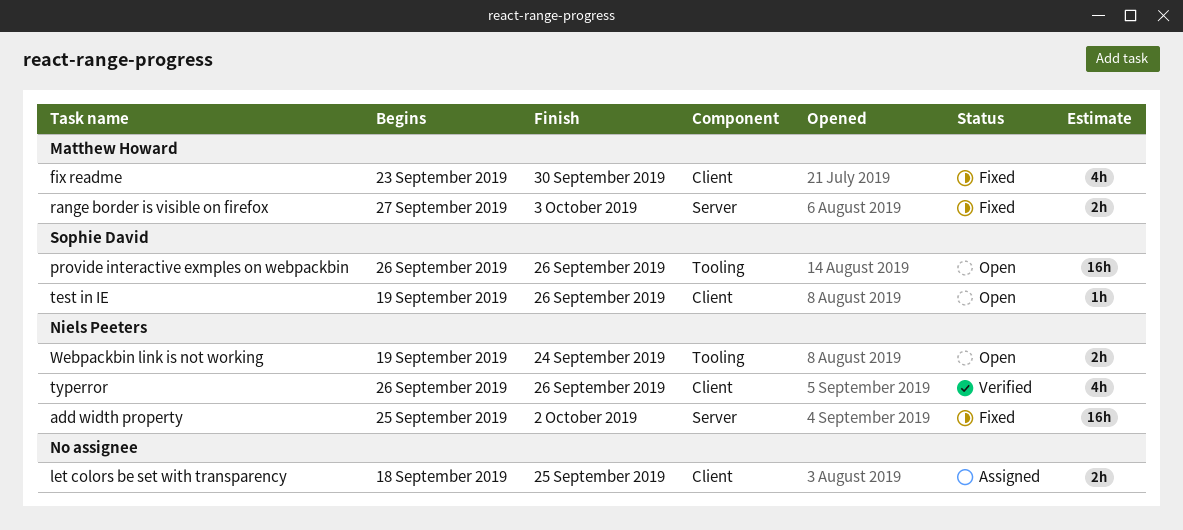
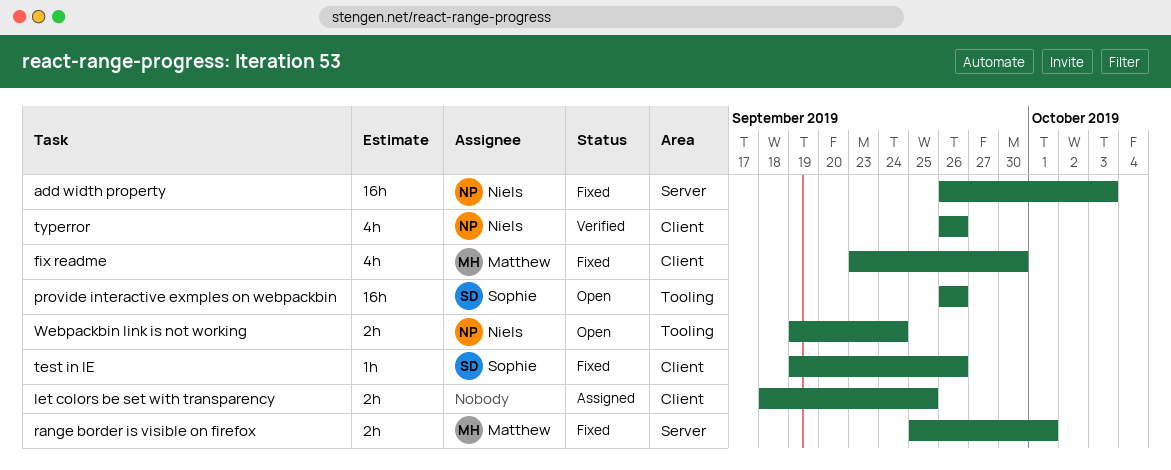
add width property, start: Sep 25 -> Sep 26
add width property, due: Oct 2 -> Oct 3
range border is visible on firefox, start: Sep 27 -> Sep 25
range border is visible on firefox, due: Oct 3 -> Oct 1
test in IE, status: Open -> Fixed

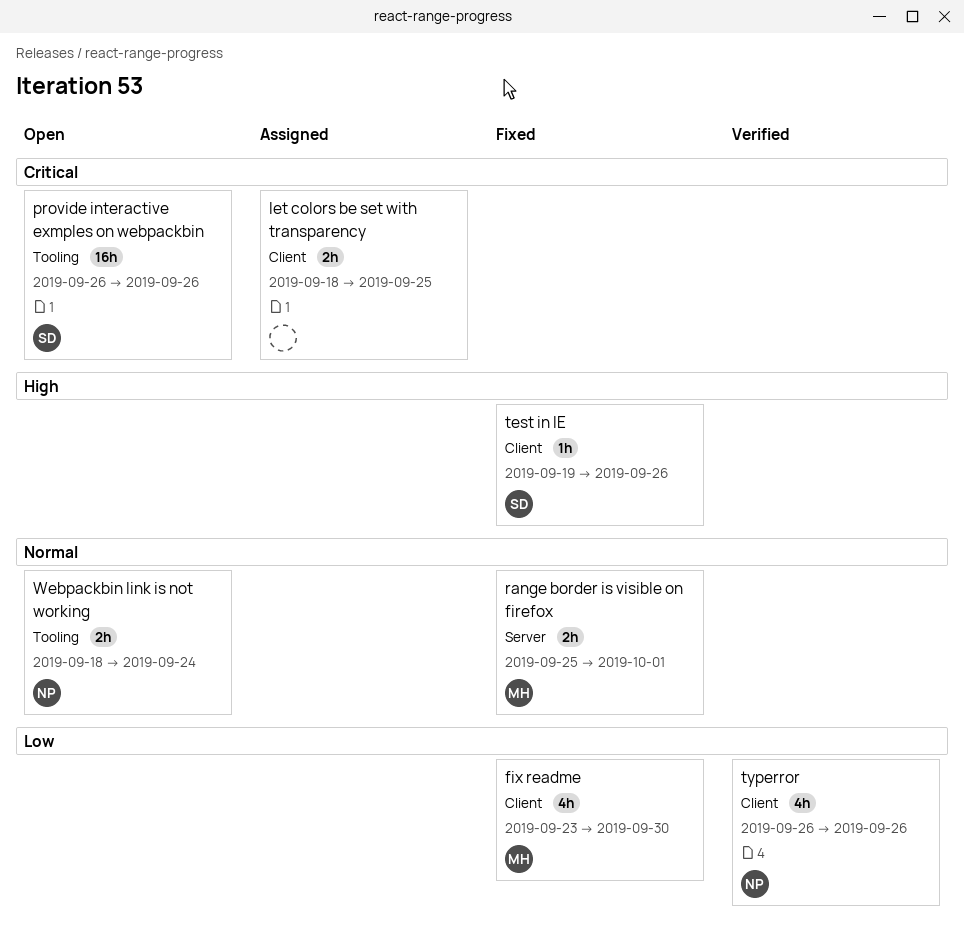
add width property: present -> none
Webpackbin link is not working, start: Sep 19 -> Sep 18

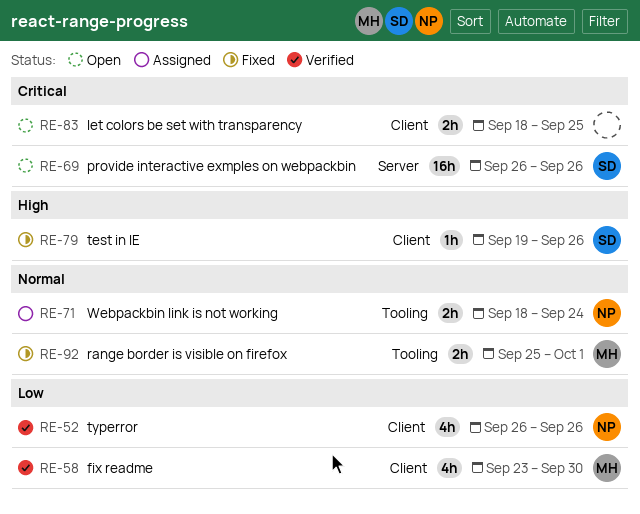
fix readme, status: Fixed -> Verified
let colors be set with transparency, status: Assigned -> Open
provide interactive exmples on webpackbin, label: Tooling -> Server
range border is visible on firefox, label: Server -> Tooling
Webpackbin link is not working, status: Open -> Assigned

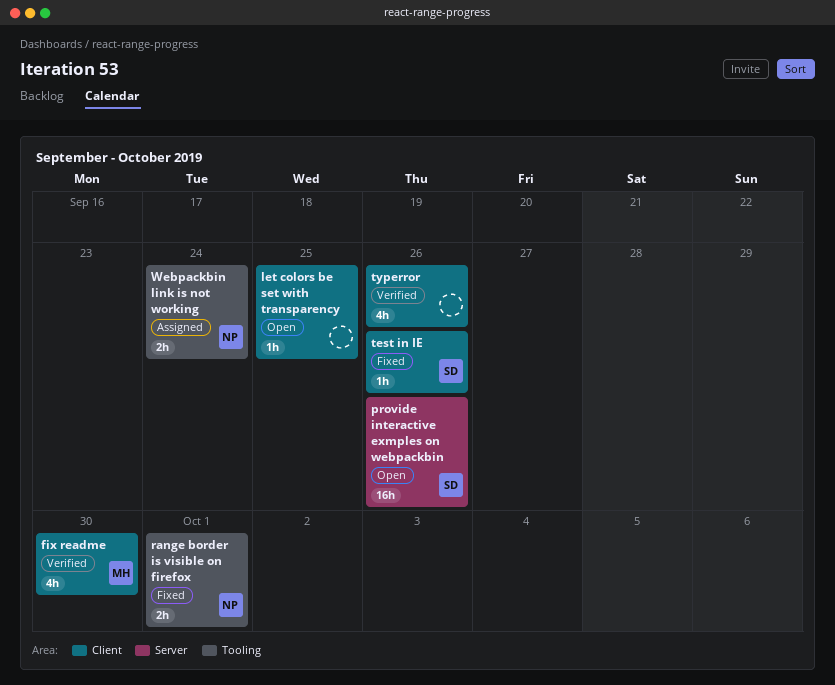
let colors be set with transparency, estimate: 2h -> 1h
range border is visible on firefox, owner: MH -> NP
typerror, owner: NP -> none

